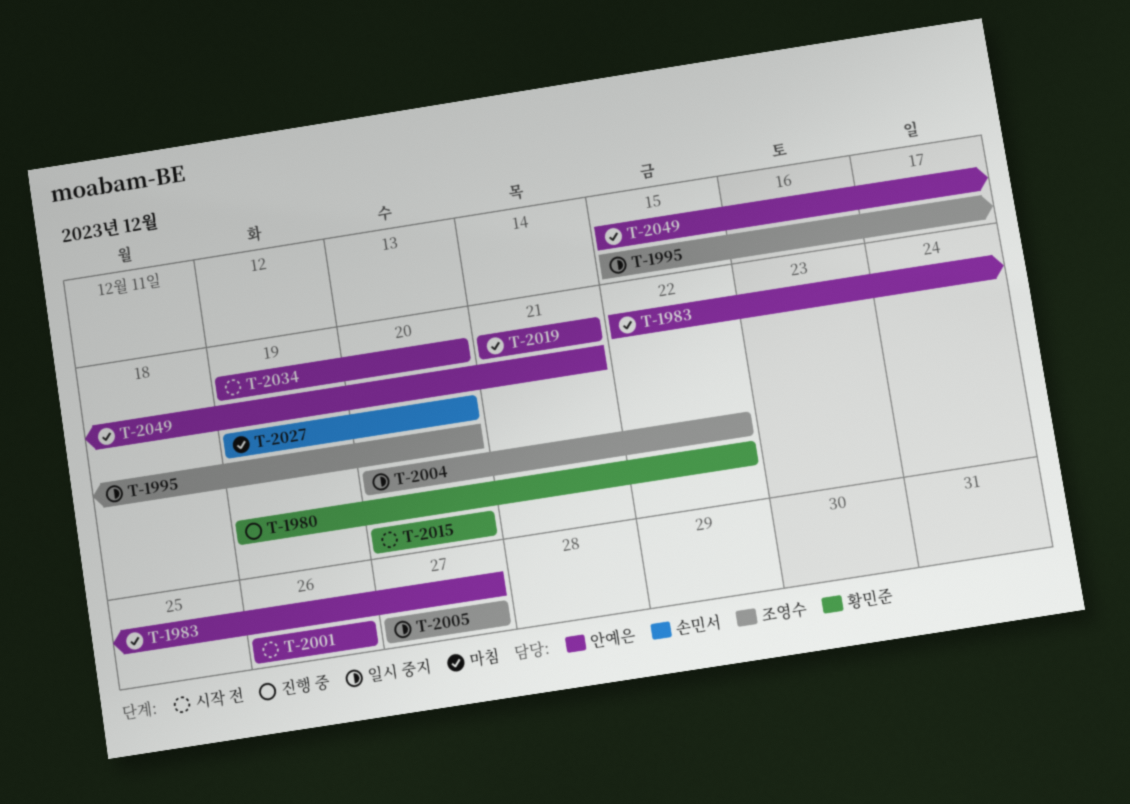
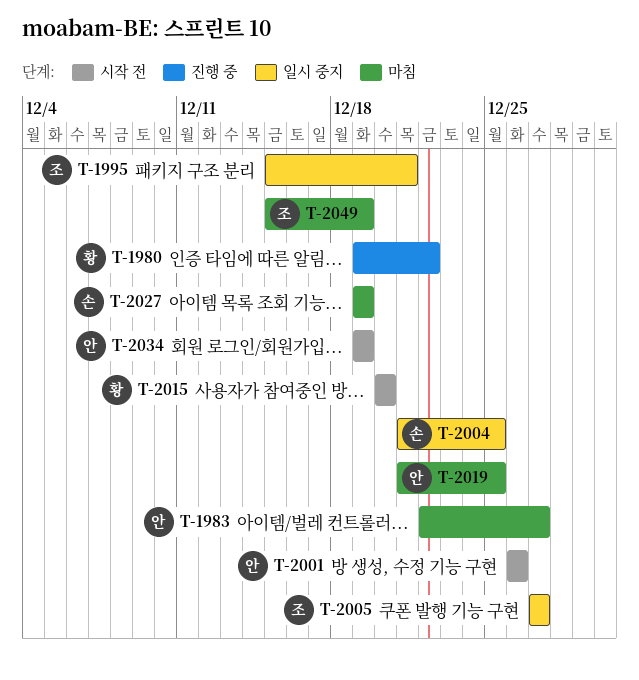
T-1995, due: Dec 20 -> Dec 21
T-2004, owner: 조영수 -> 손민서
T-2004, start: Dec 20 -> Dec 21
T-2004, due: Dec 22 -> Dec 25
T-2019, due: Dec 21 -> Dec 25
T-2027, due: Dec 20 -> Dec 19
T-2034, due: Dec 20 -> Dec 19
T-2049, owner: 안예은 -> 조영수
T-2049, due: Dec 21 -> Dec 19

